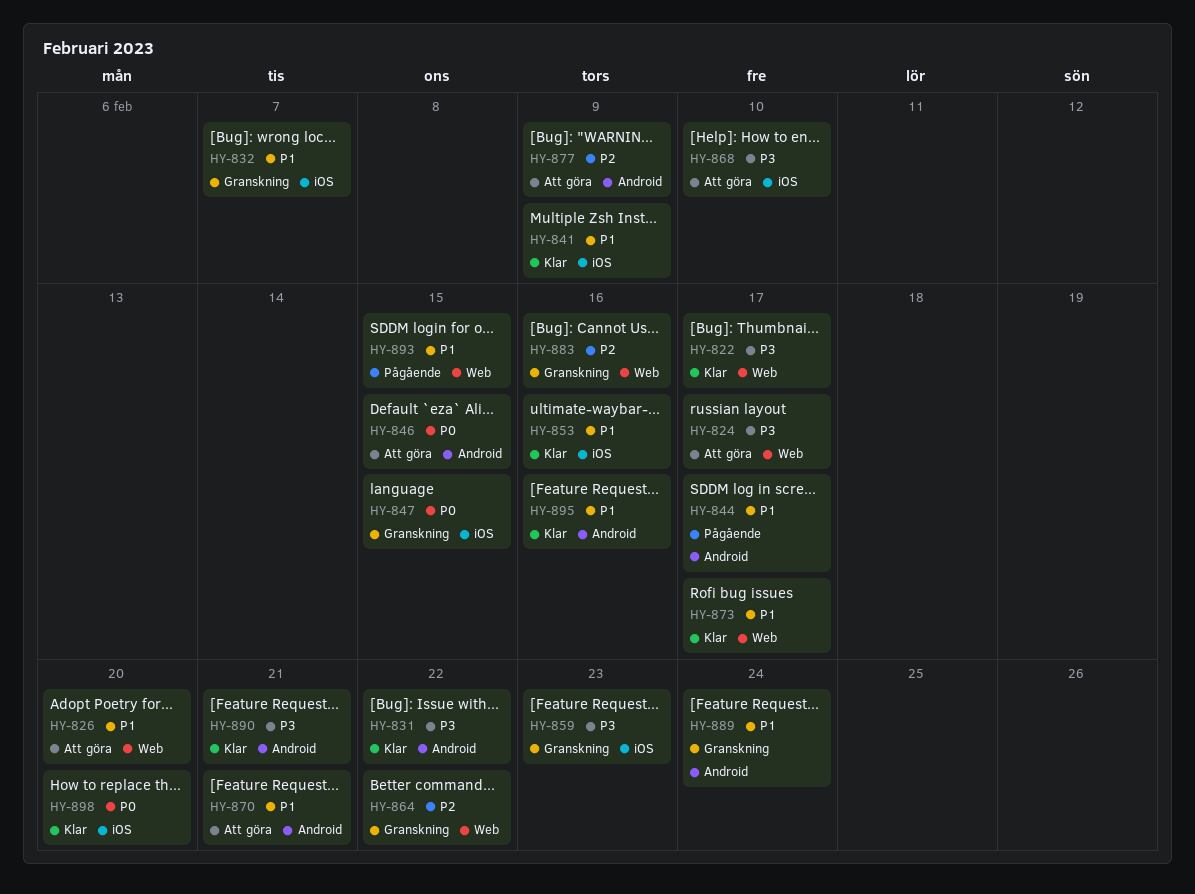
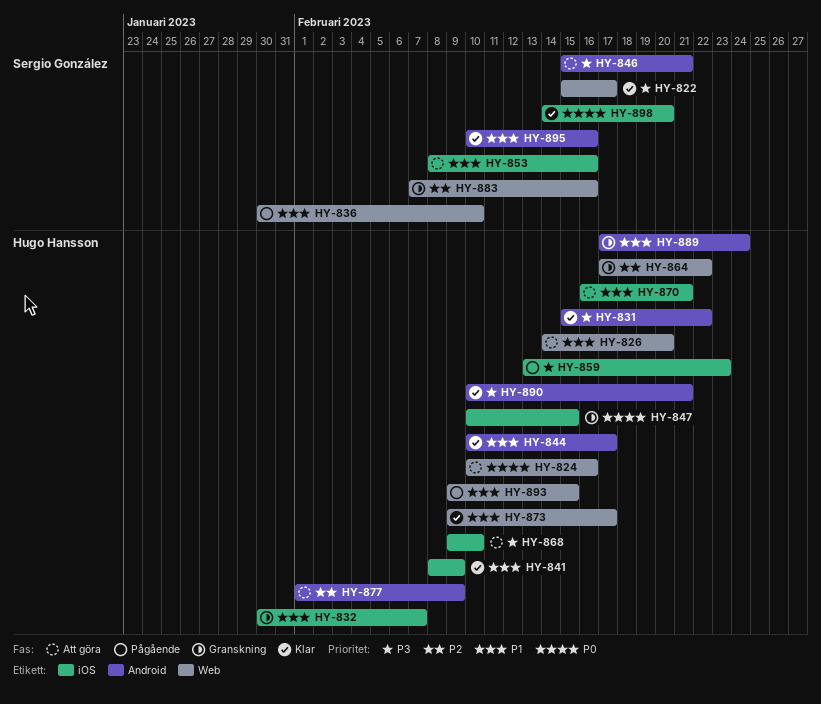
HY-824, priority: P3 -> P0
HY-824, due: Feb 17 -> Feb 16
HY-836: none -> present
HY-844, status: Pågående -> Klar
HY-846, priority: P0 -> P3
HY-846, due: Feb 15 -> Feb 21
HY-853, status: Klar -> Att göra
HY-859, status: Granskning -> Pågående
HY-870, label: Android -> iOS

